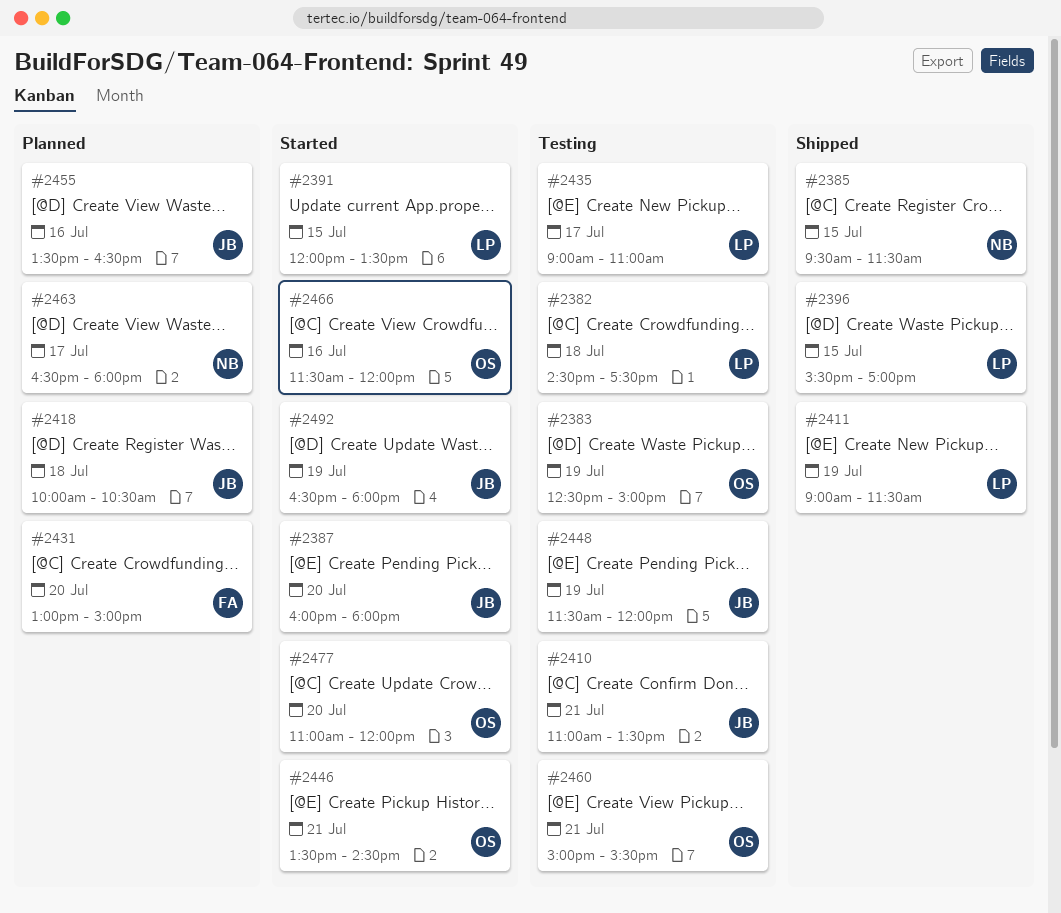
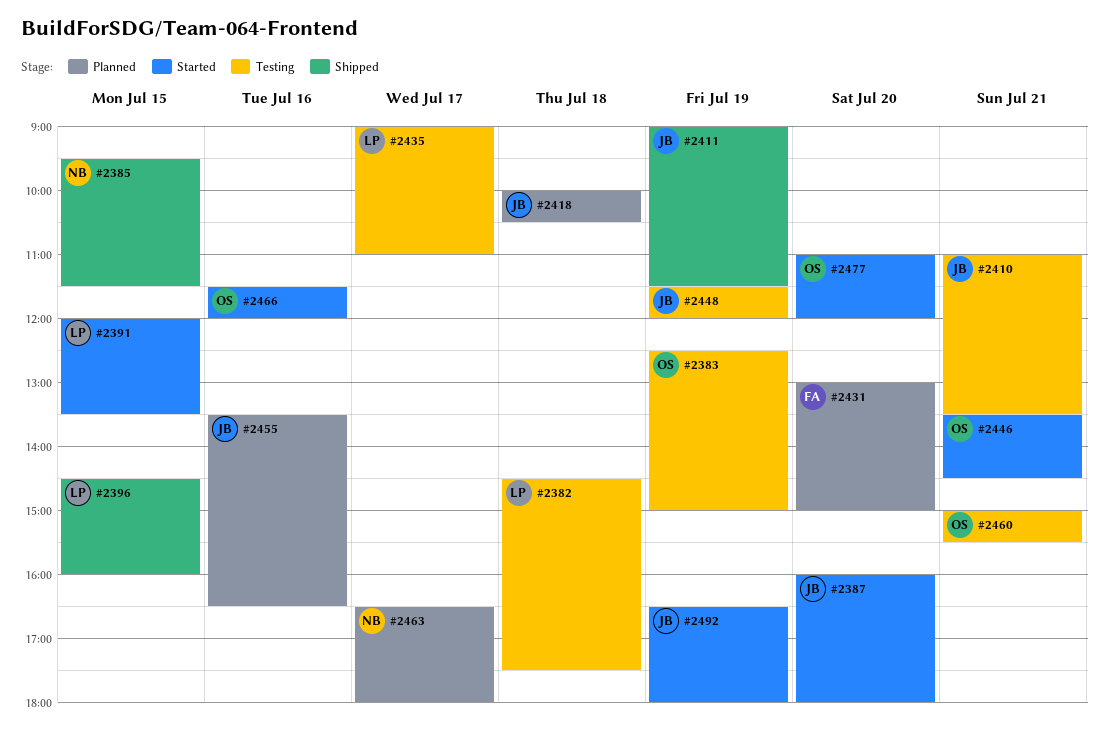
#2396, begins: 15:30 -> 14:30
#2396, ends: 17:00 -> 16:00
#2411, owner: LP -> JB

